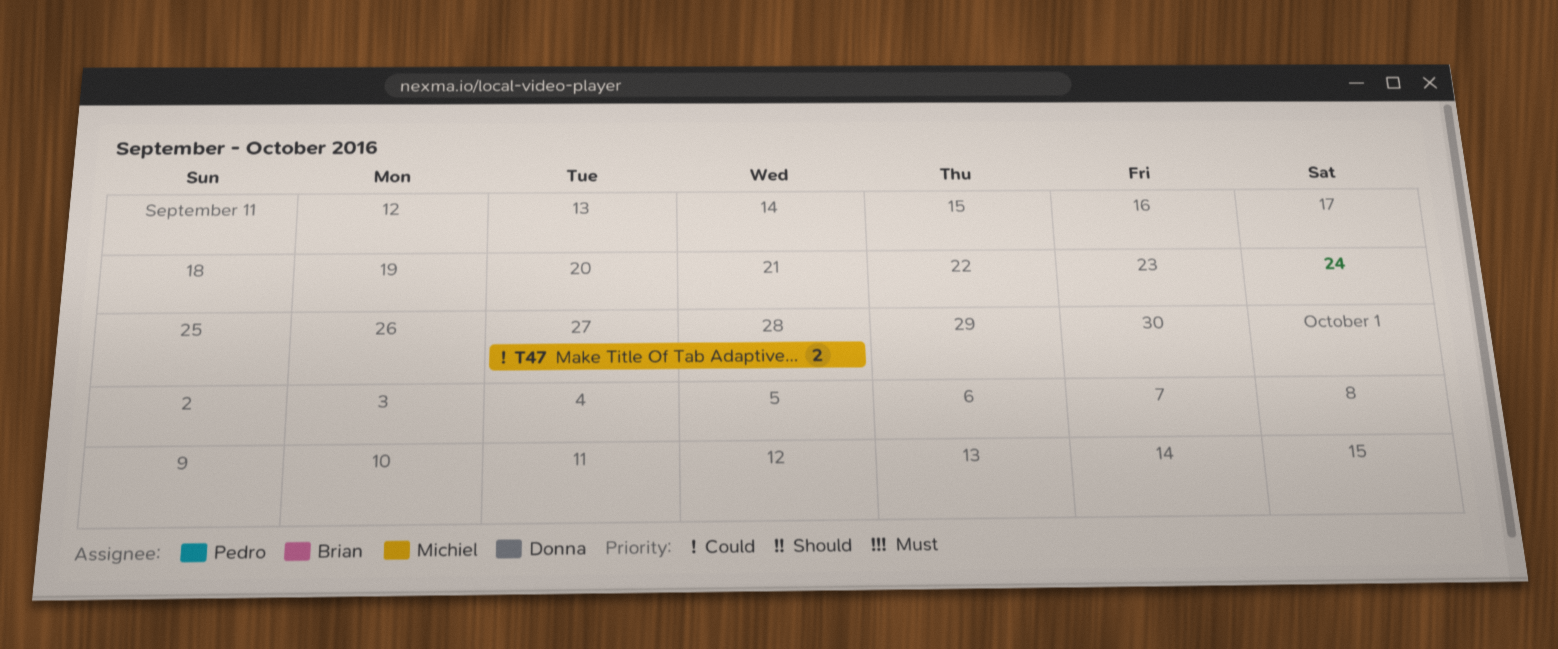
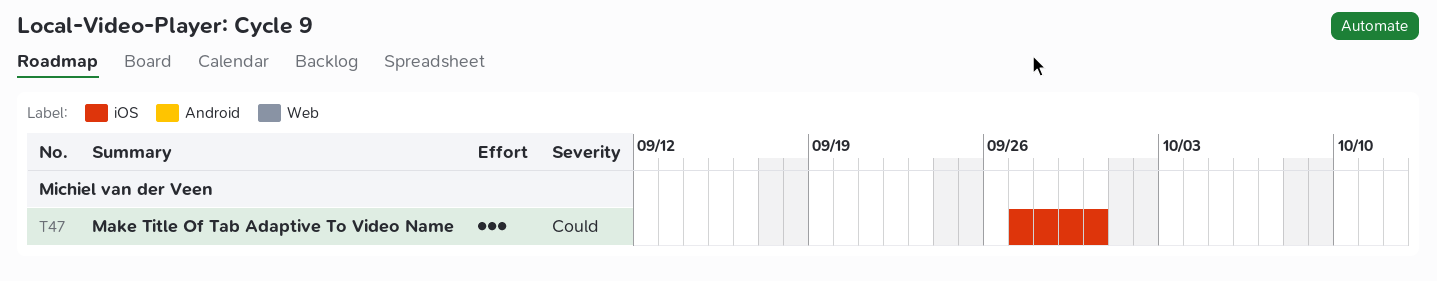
T47, estimate: 2 -> 3
T47, due: Sep 28 -> Sep 30

